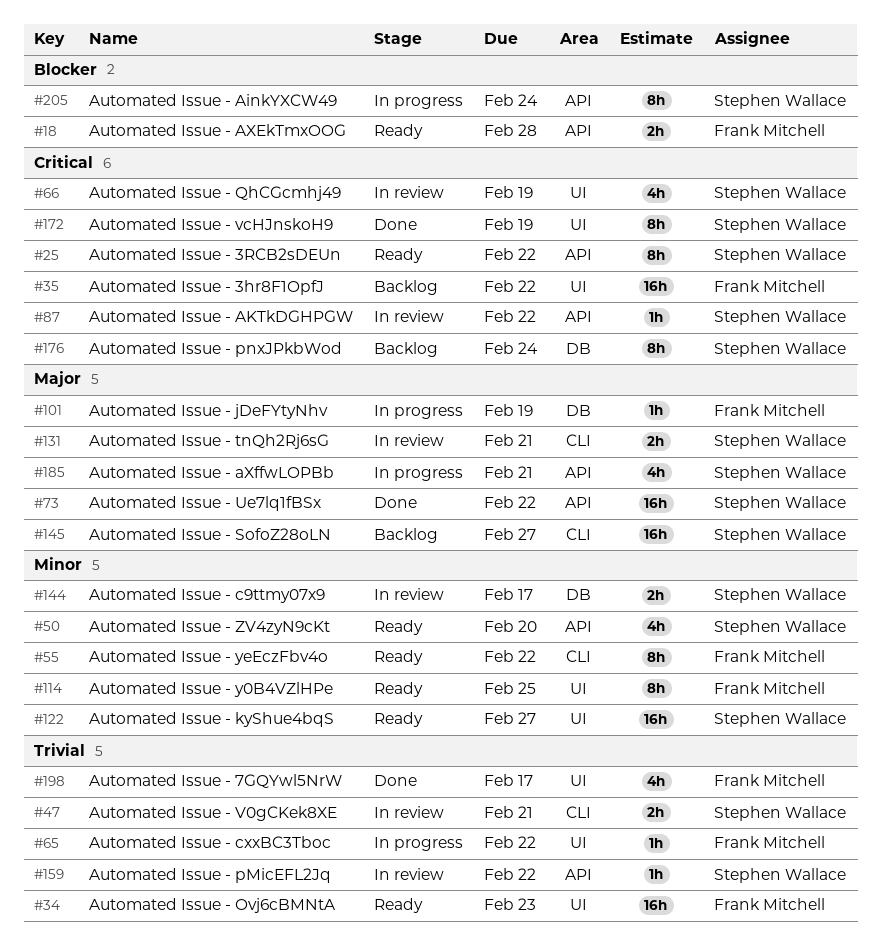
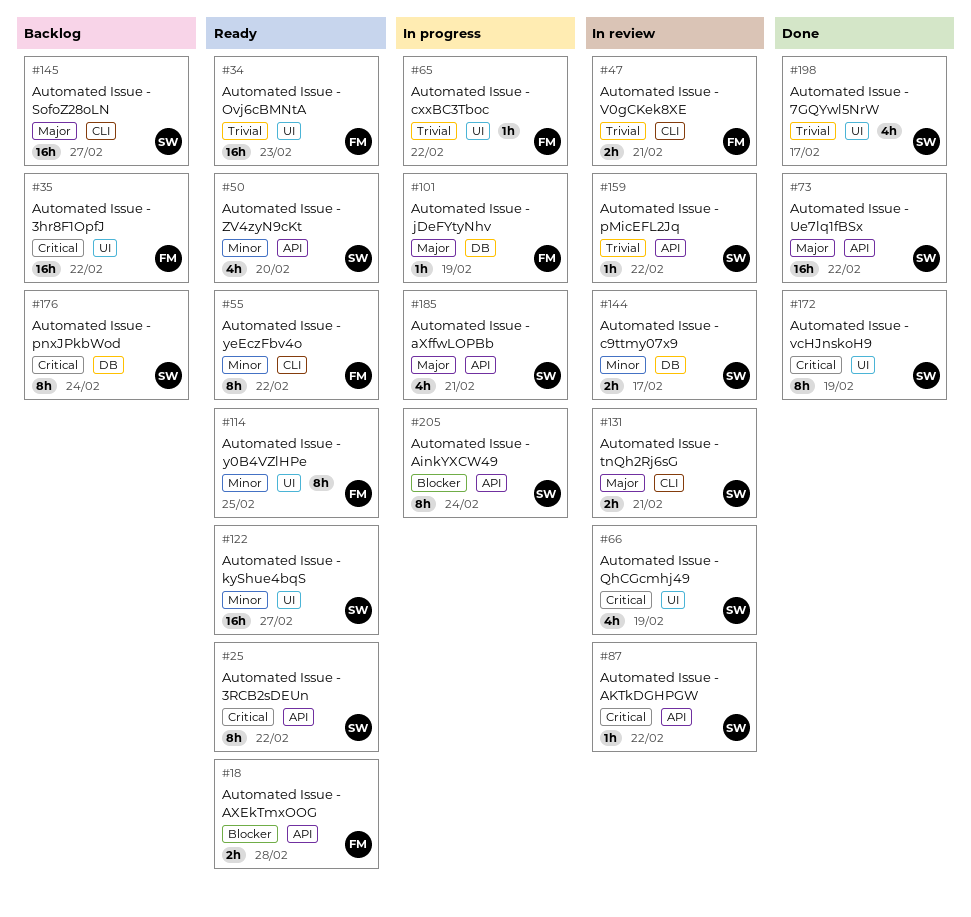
#47, owner: Stephen Wallace -> Frank Mitchell
#198, owner: Frank Mitchell -> Stephen Wallace

